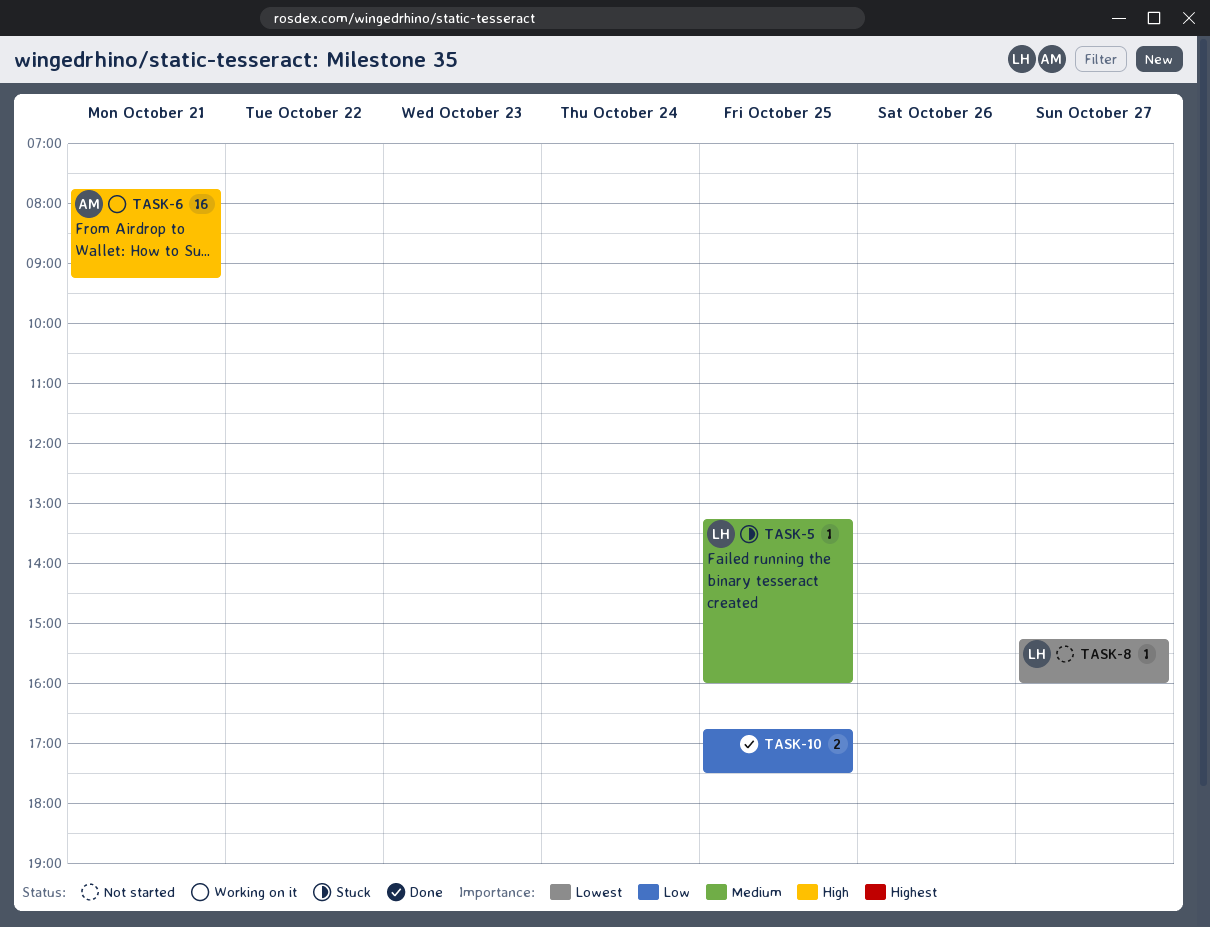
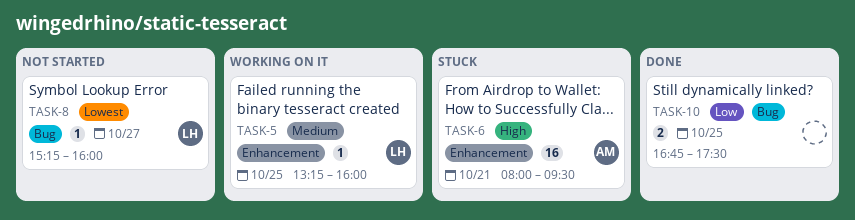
TASK-5, status: Stuck -> Working on it
TASK-6, status: Working on it -> Stuck
TASK-6, begins: 07:45 -> 08:00
TASK-6, ends: 09:15 -> 09:30

